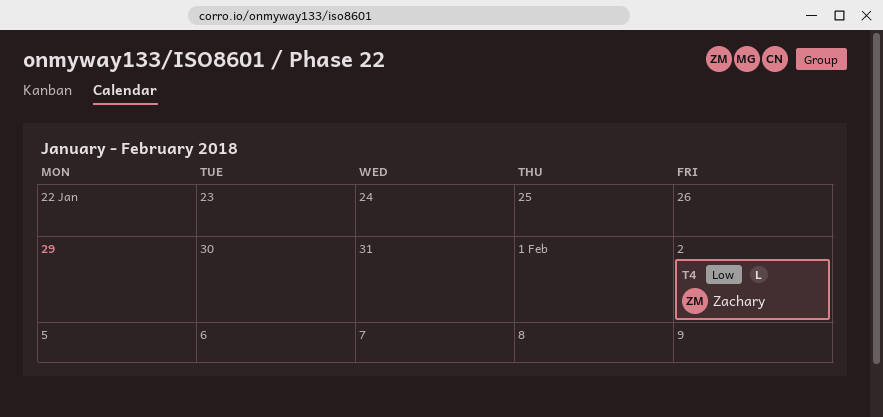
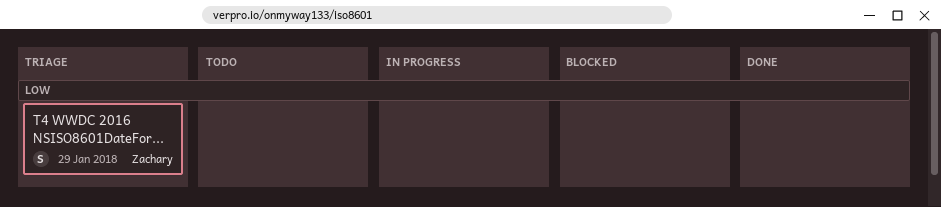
T4, estimate: L -> S
T4, due: Feb 2 -> Jan 29

